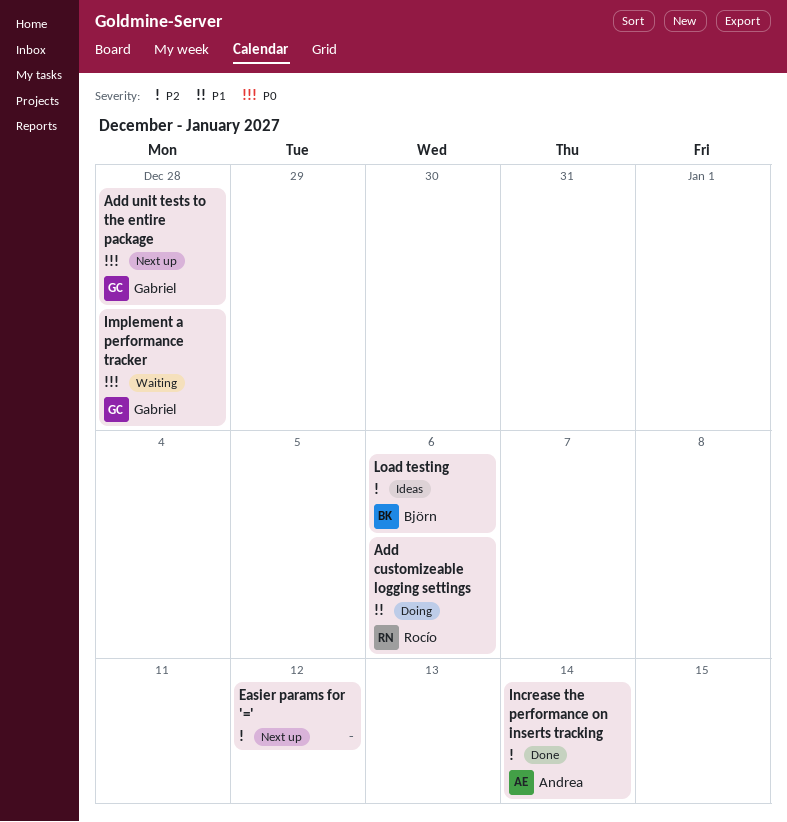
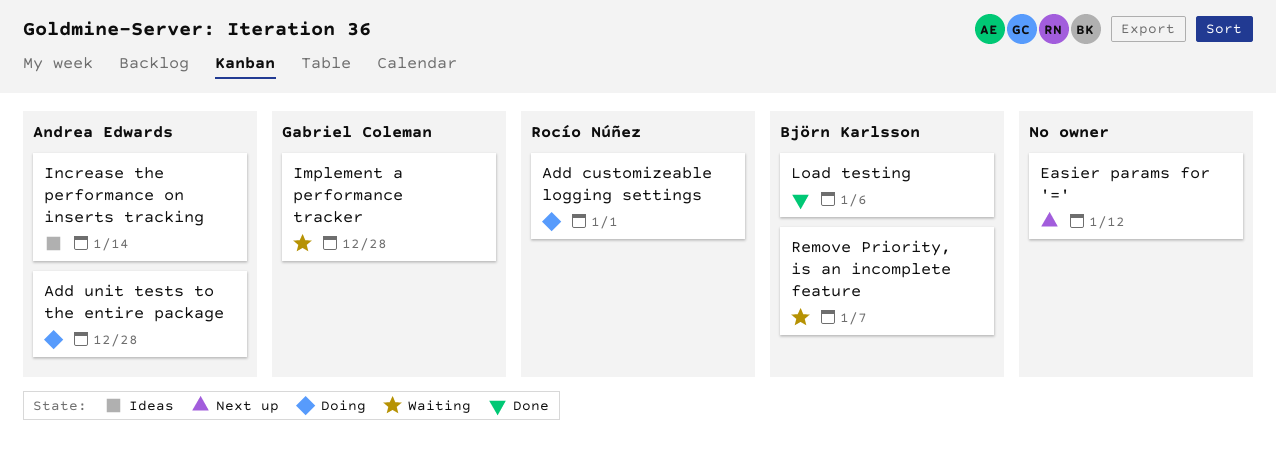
Add customizeable logging settings, due: Jan 6 -> Jan 1
Add unit tests to the entire package, status: Next up -> Doing
Add unit tests to the entire package, owner: Gabriel Coleman -> Andrea Edwards
Increase the performance on inserts tracking, status: Done -> Ideas
Load testing, status: Ideas -> Done
Remove Priority, is an incomplete feature: none -> present

